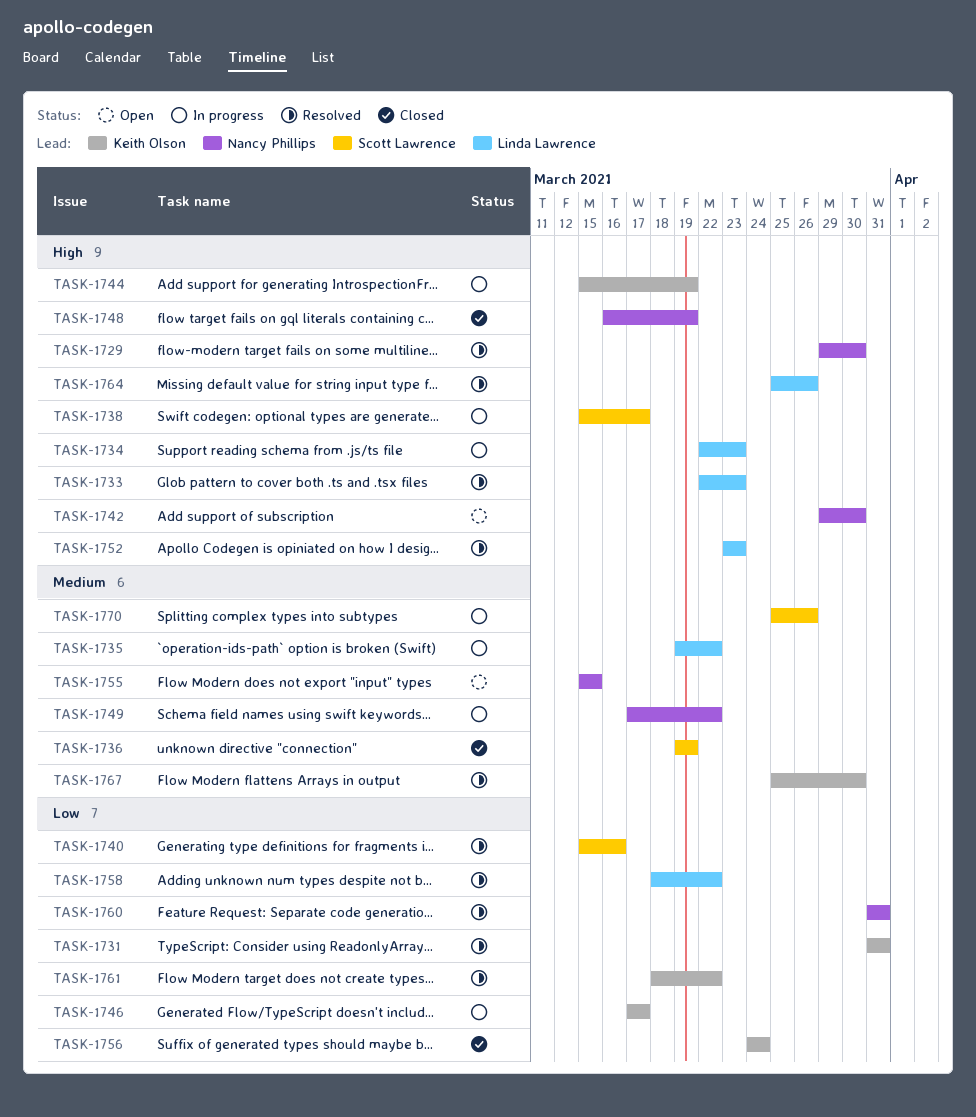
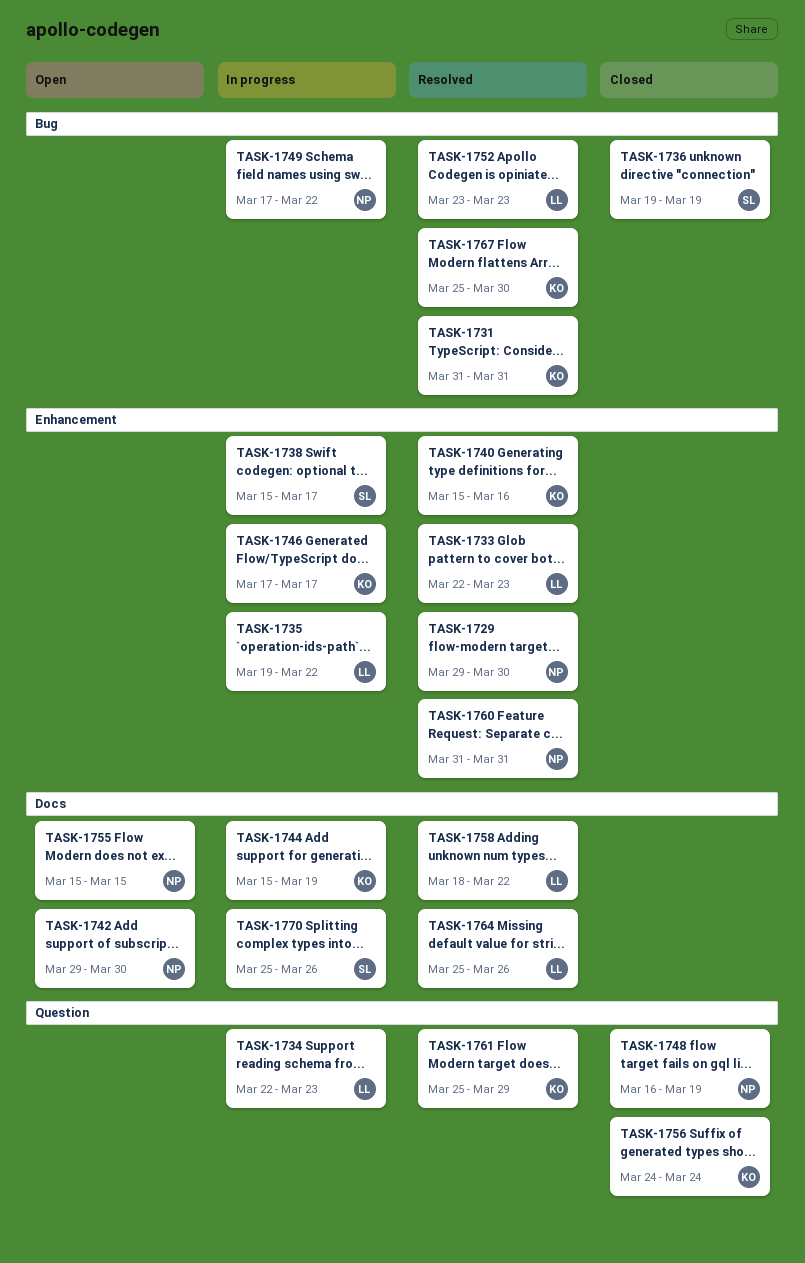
TASK-1740, owner: Scott Lawrence -> Keith Olson
TASK-1761, start: Mar 18 -> Mar 25
TASK-1761, due: Mar 22 -> Mar 29

